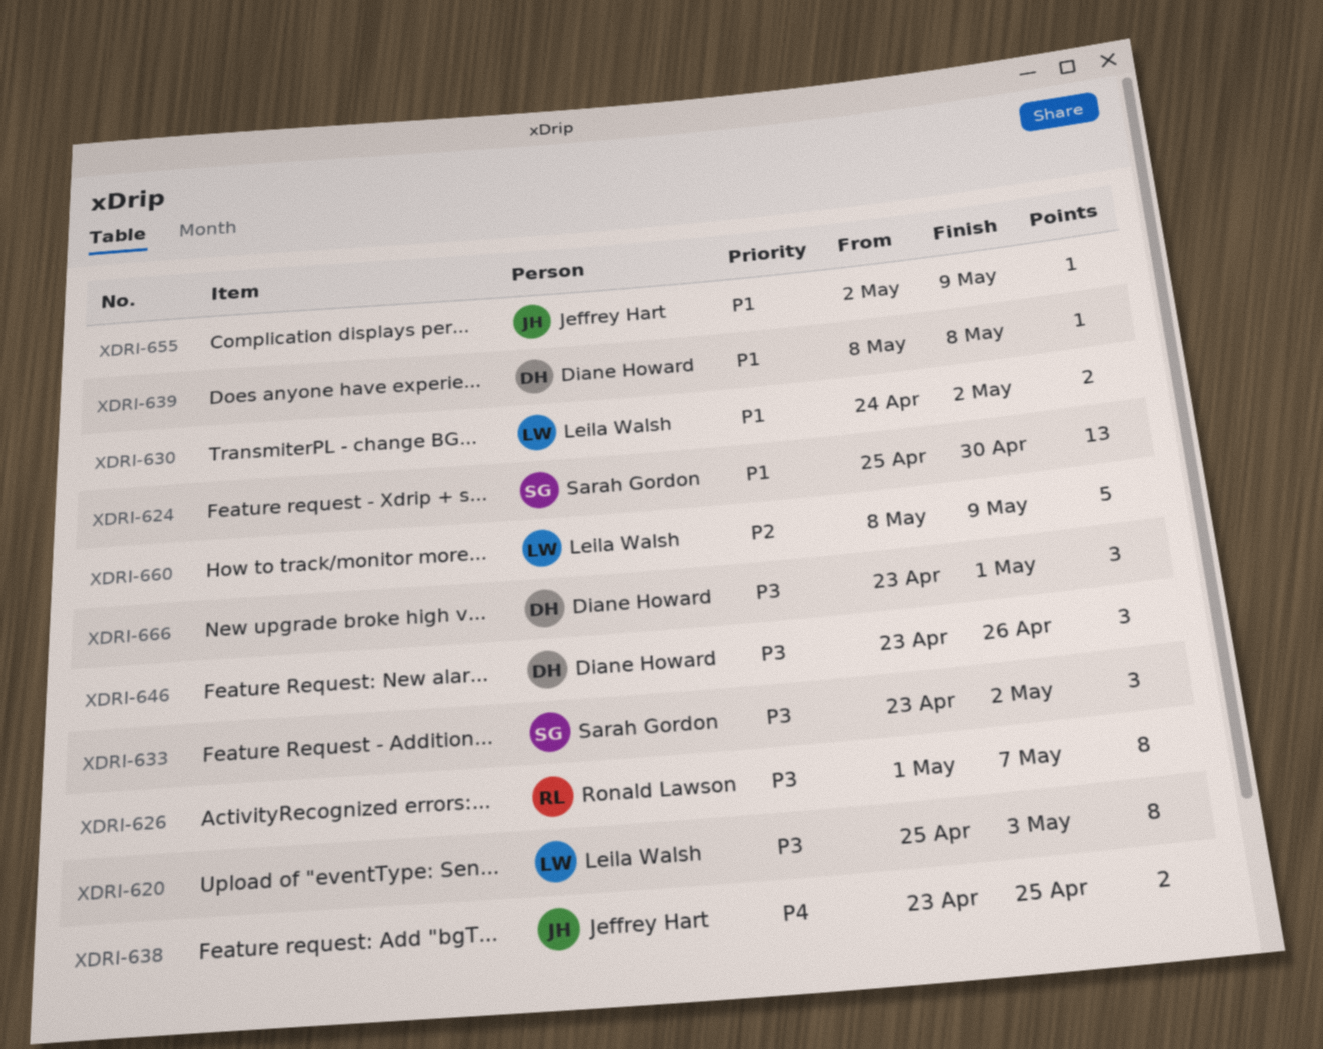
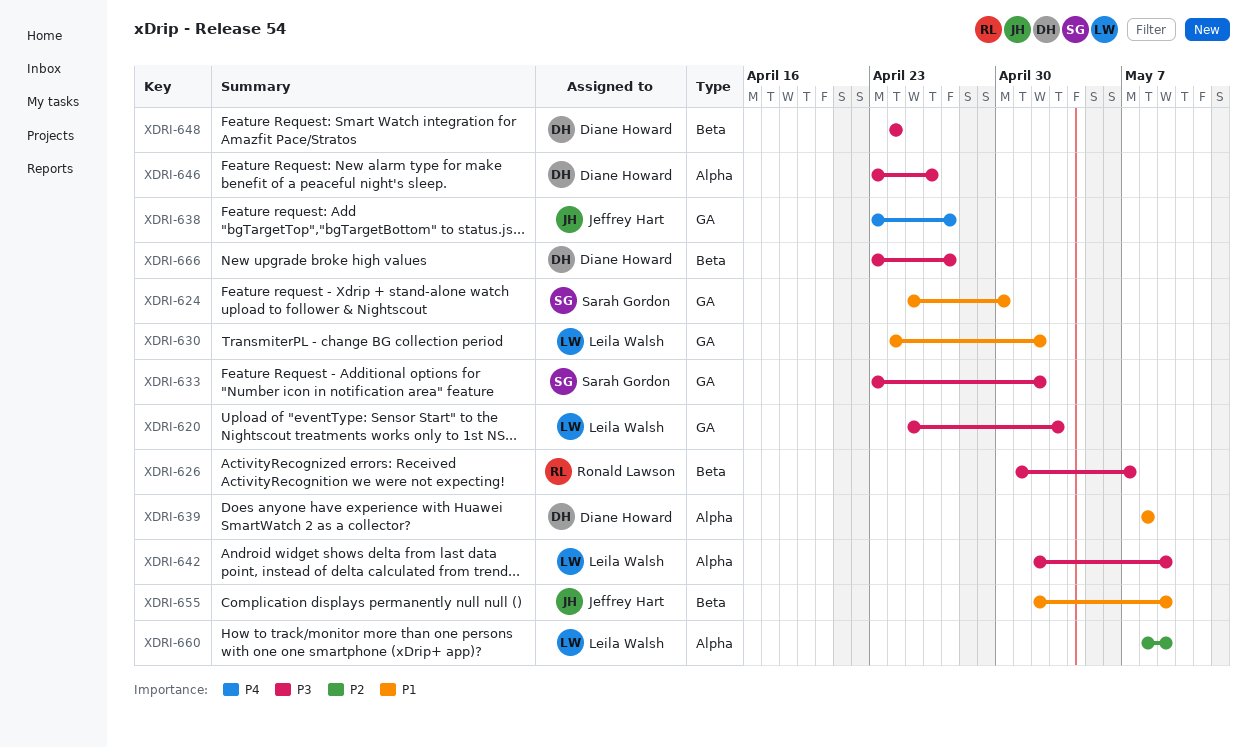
XDRI-638, due: Apr 25 -> Apr 27
XDRI-642: none -> present
XDRI-648: none -> present
XDRI-666, due: May 1 -> Apr 27

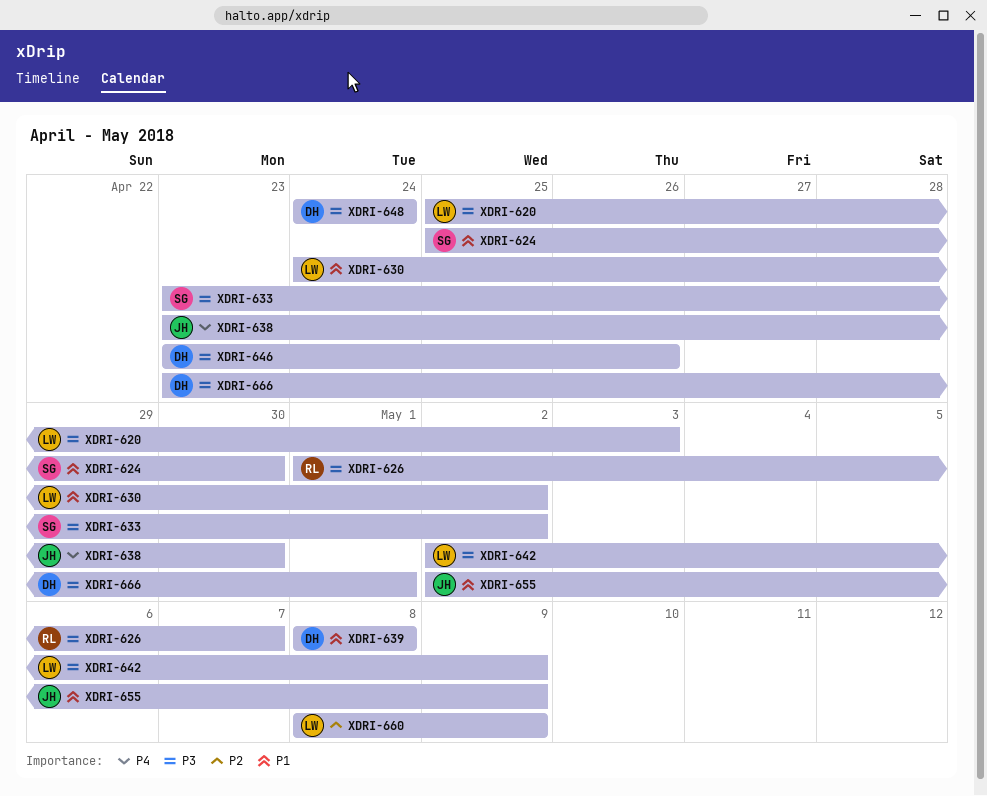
XDRI-638, due: Apr 27 -> Apr 30
XDRI-666, due: Apr 27 -> May 1

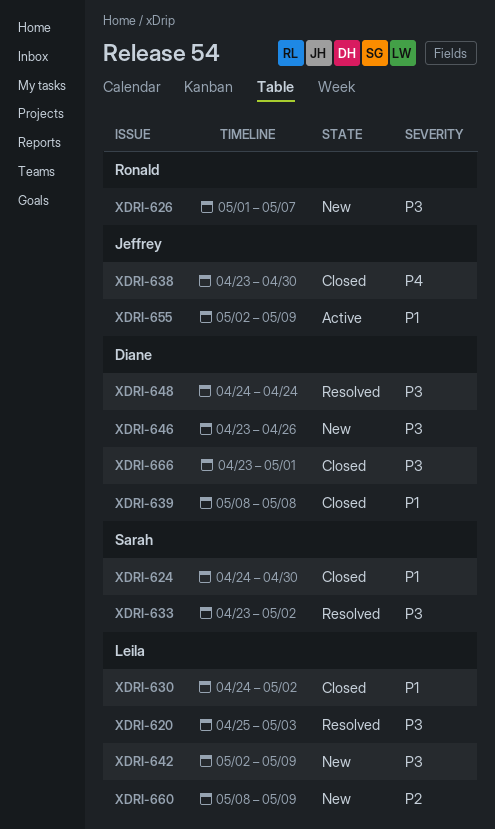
XDRI-624, start: Apr 25 -> Apr 24

